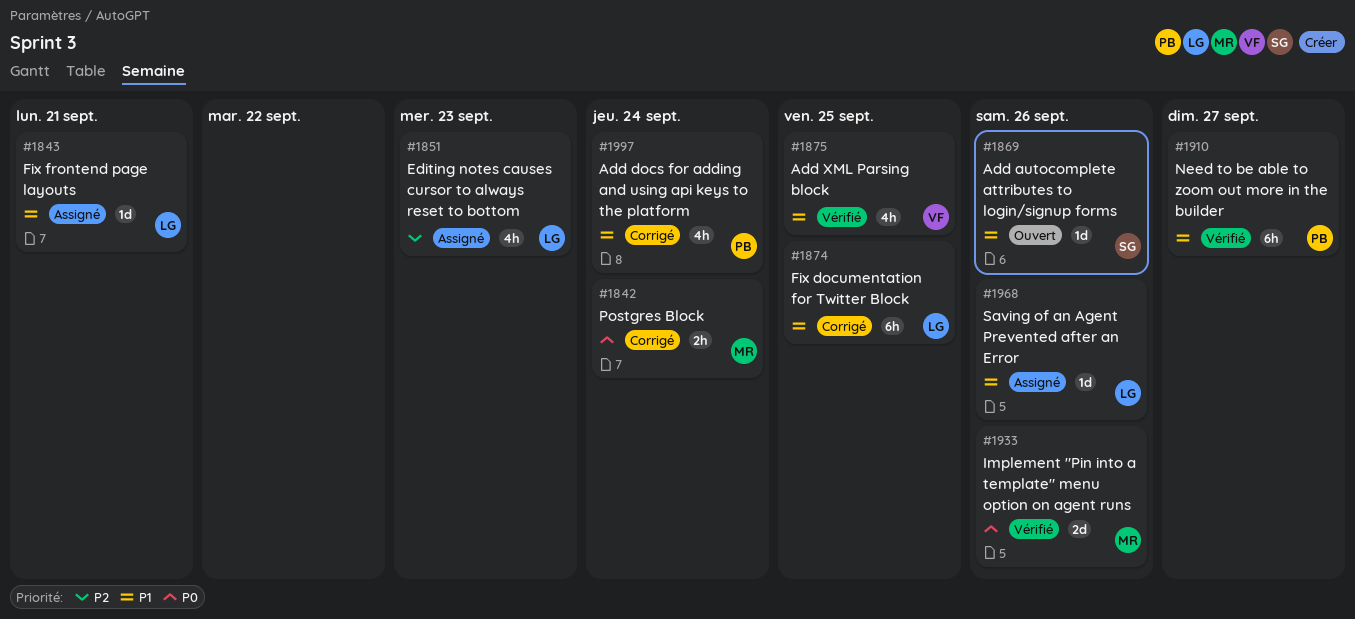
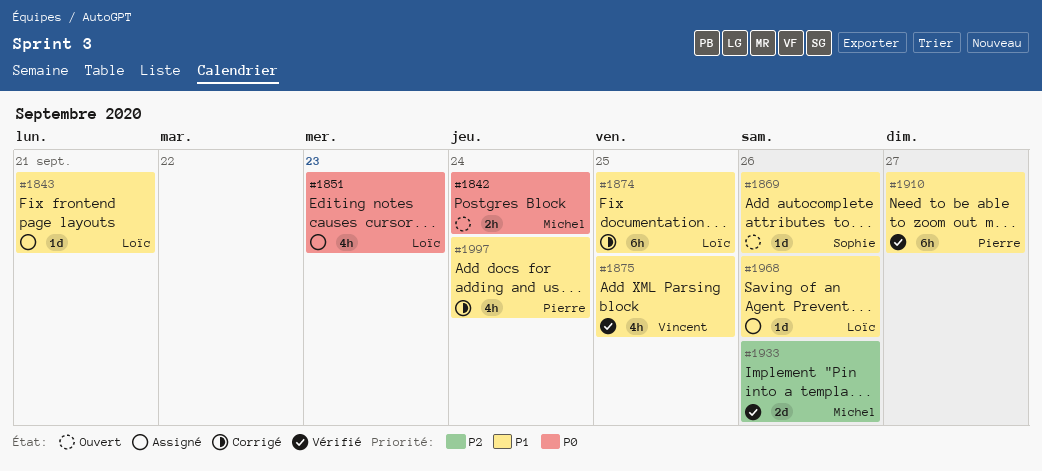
#1842, status: Corrigé -> Ouvert
#1851, priority: P2 -> P0
#1933, priority: P0 -> P2

